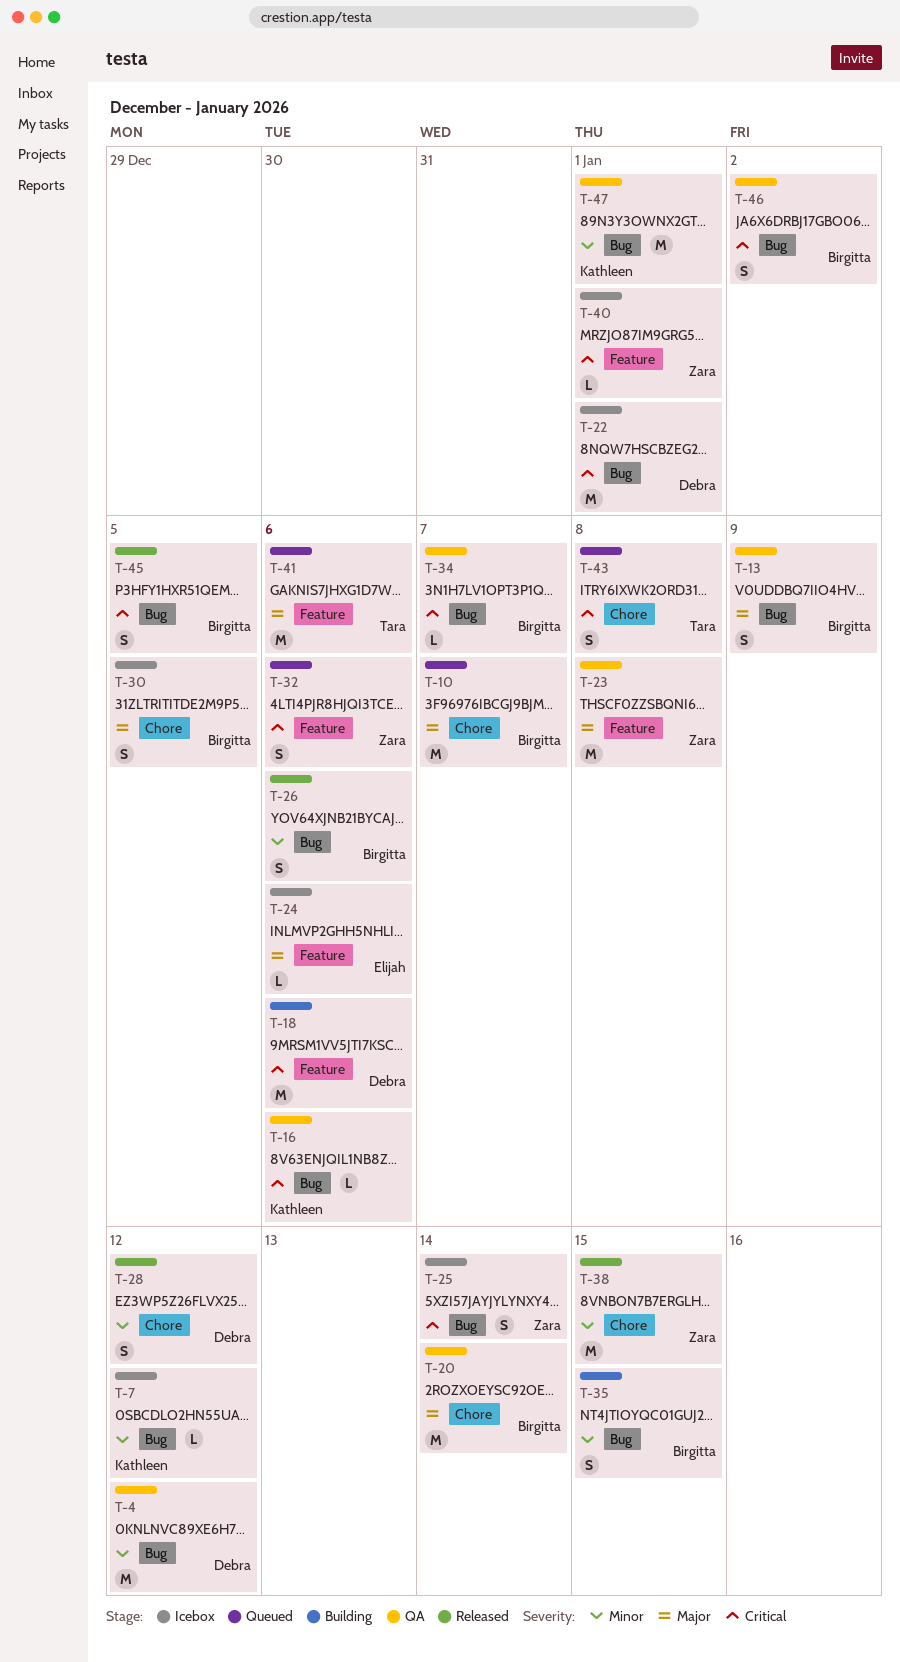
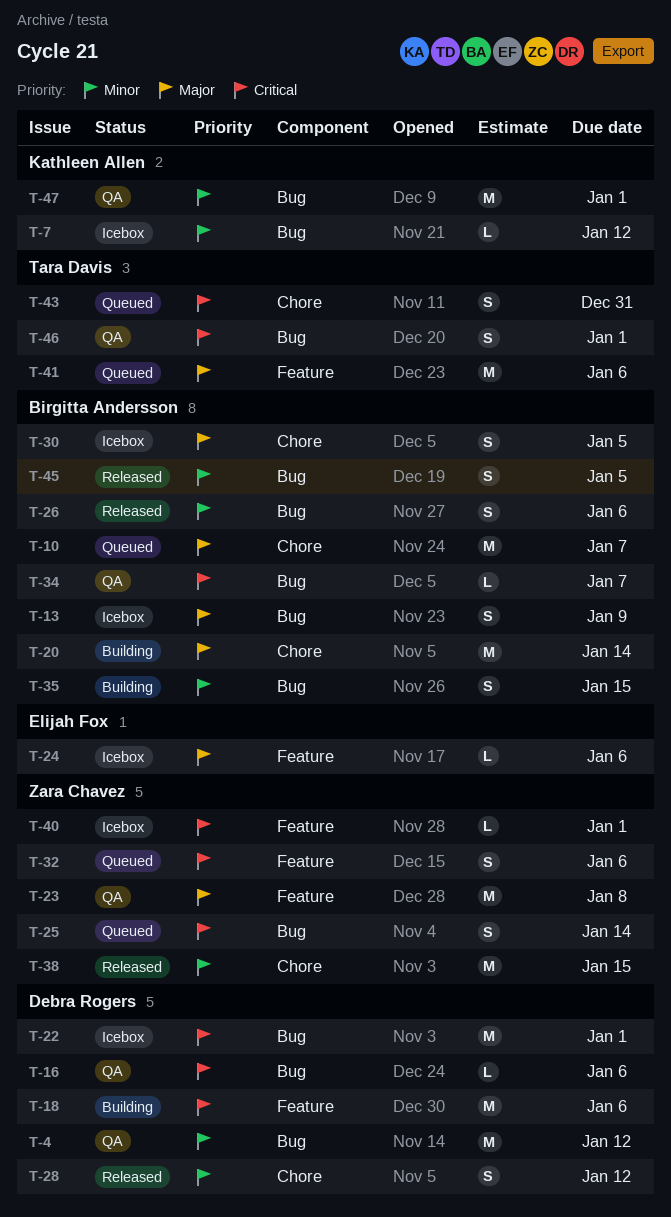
T-13, status: QA -> Icebox
T-16, owner: Kathleen Allen -> Debra Rogers
T-20, status: QA -> Building
T-25, status: Icebox -> Queued
T-43, due: Jan 8 -> Dec 31
T-45, priority: Critical -> Minor
T-46, owner: Birgitta Andersson -> Tara Davis
T-46, due: Jan 2 -> Jan 1

